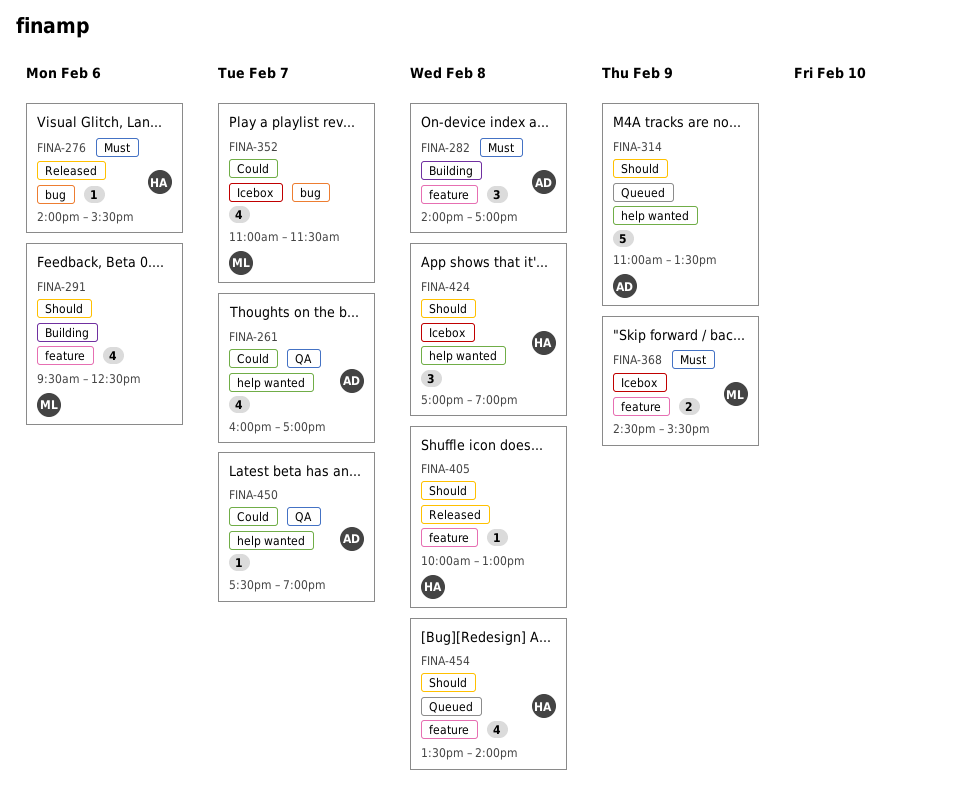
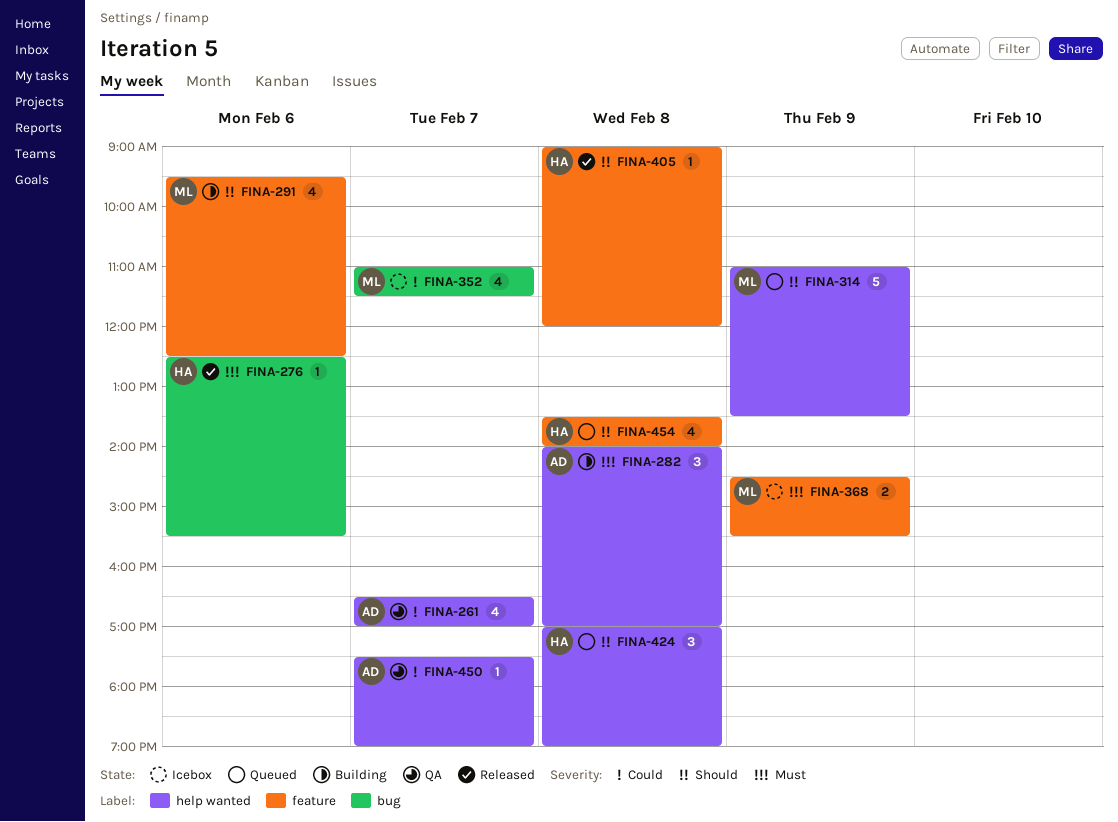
FINA-261, begins: 16:00 -> 16:30
FINA-276, begins: 14:00 -> 12:30
FINA-282, label: feature -> help wanted
FINA-314, owner: AD -> ML
FINA-405, begins: 10:00 -> 09:00
FINA-405, ends: 13:00 -> 12:00
FINA-424, status: Icebox -> Queued

